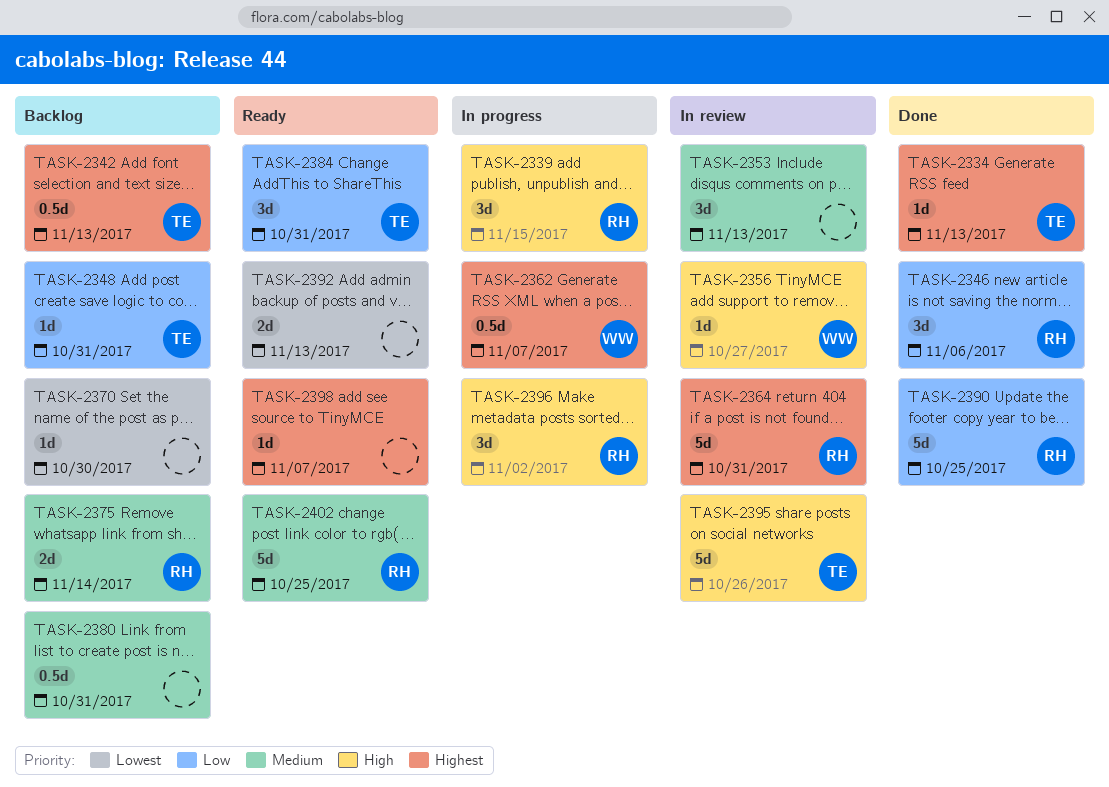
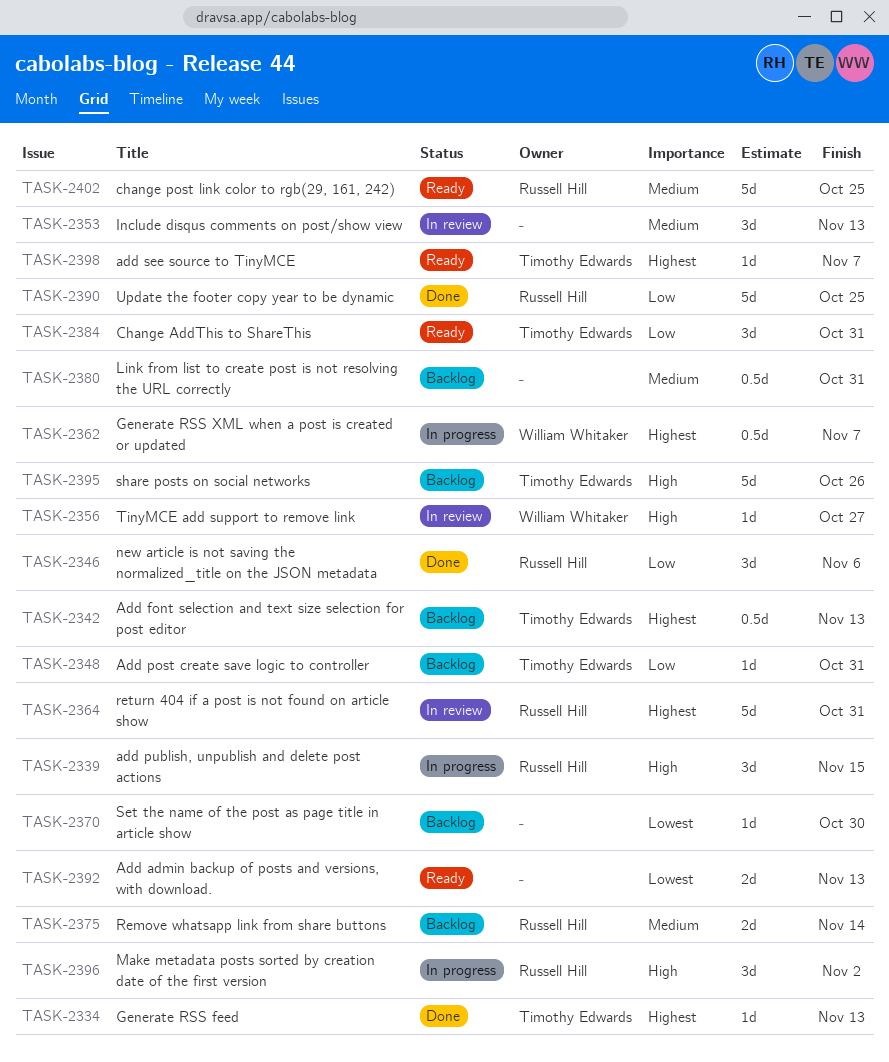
TASK-2395, status: In review -> Backlog
TASK-2398, owner: none -> Timothy Edwards

